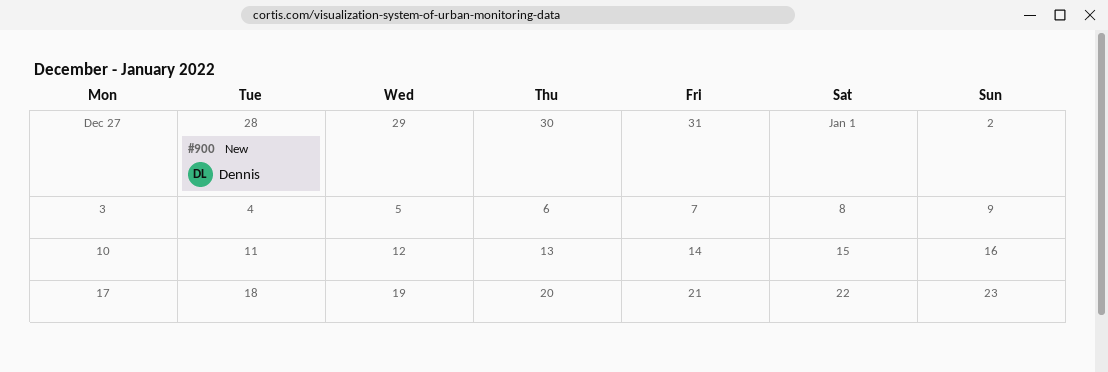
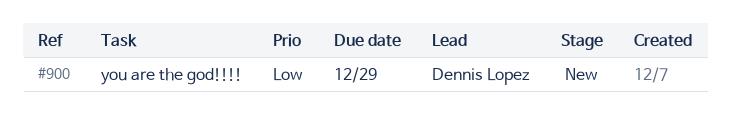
#900, due: Dec 28 -> Dec 29

